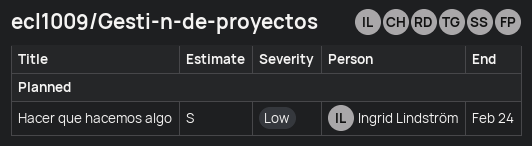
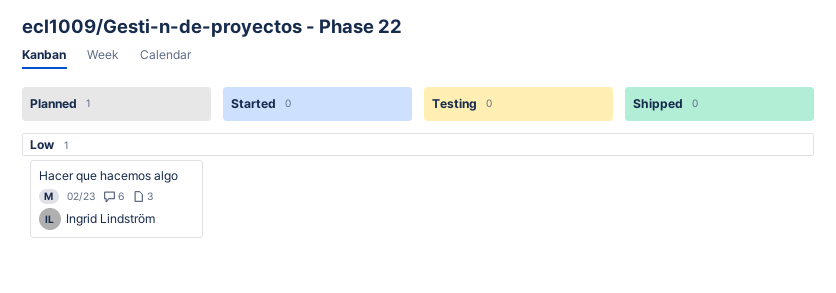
Hacer que hacemos algo, estimate: S -> M
Hacer que hacemos algo, due: Feb 24 -> Feb 23

